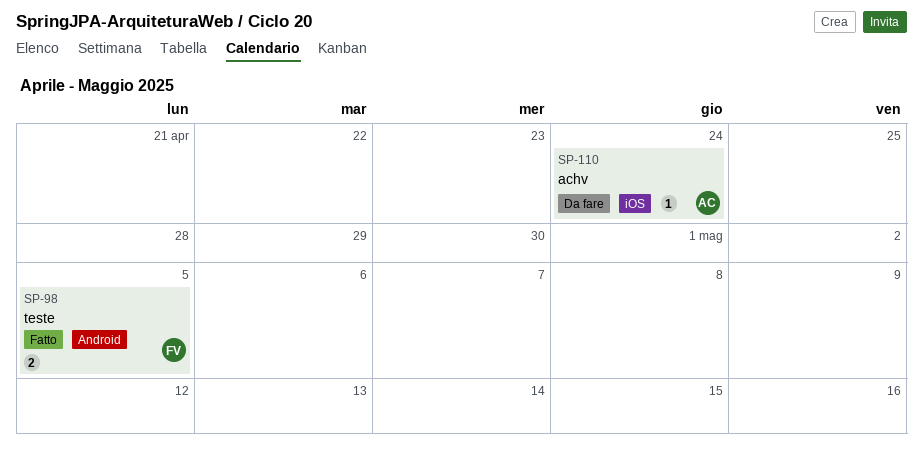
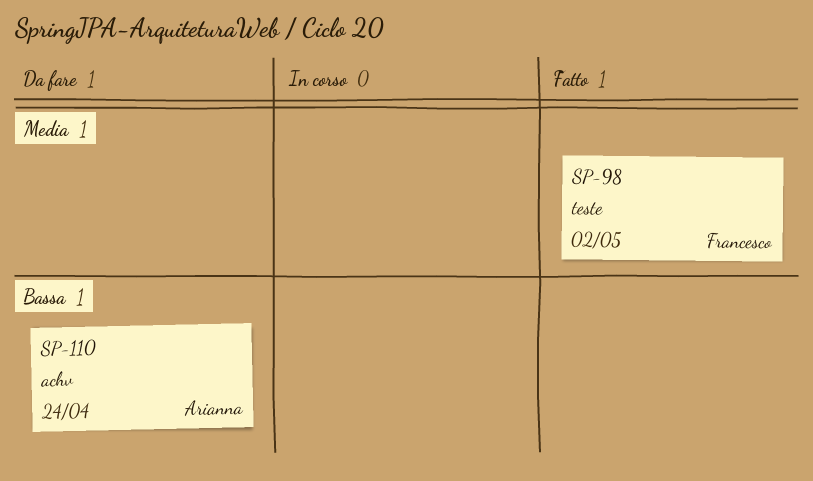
SP-98, due: May 5 -> May 2

